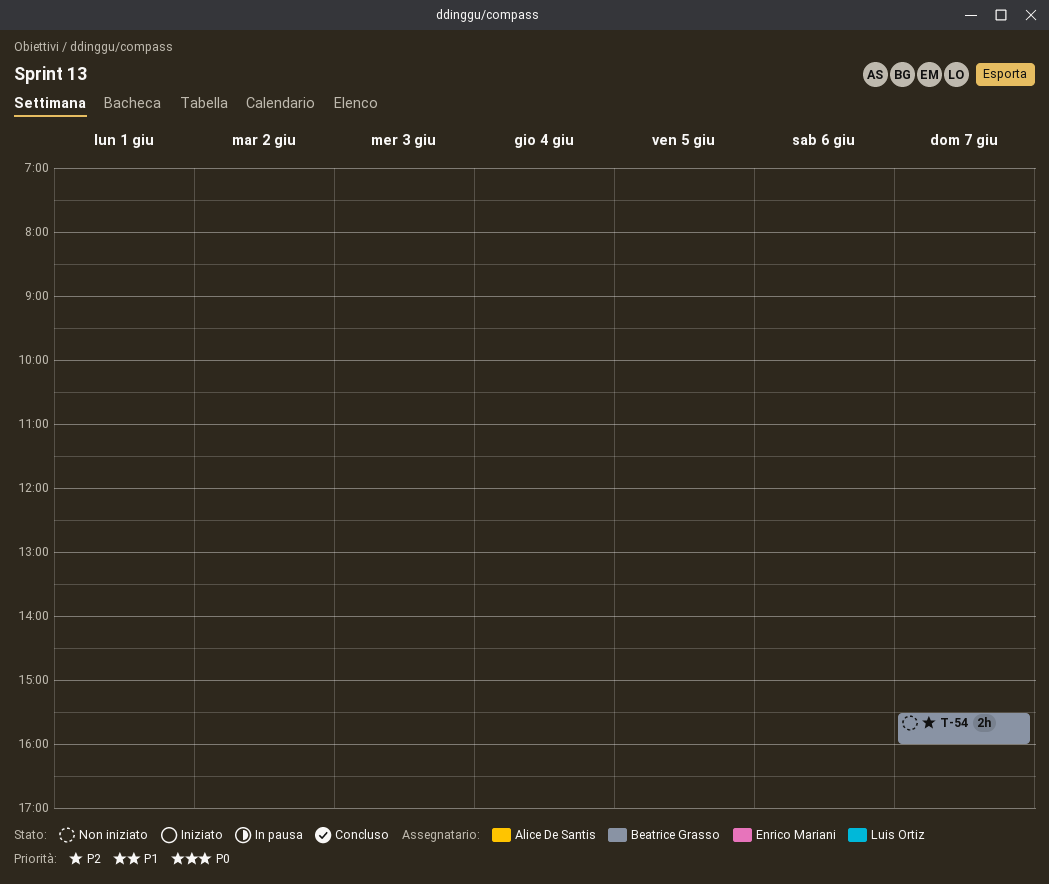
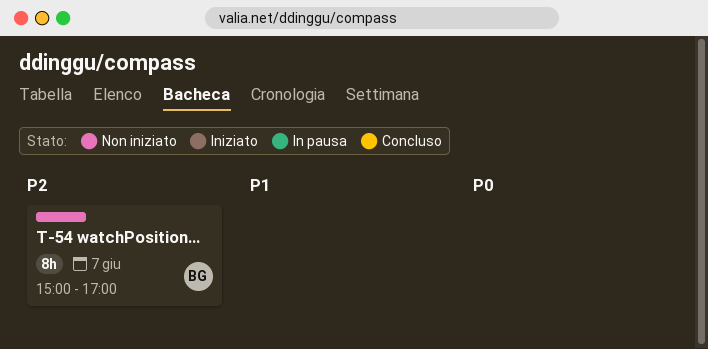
T-54, estimate: 2h -> 8h
T-54, begins: 15:30 -> 15:00
T-54, ends: 16:00 -> 17:00

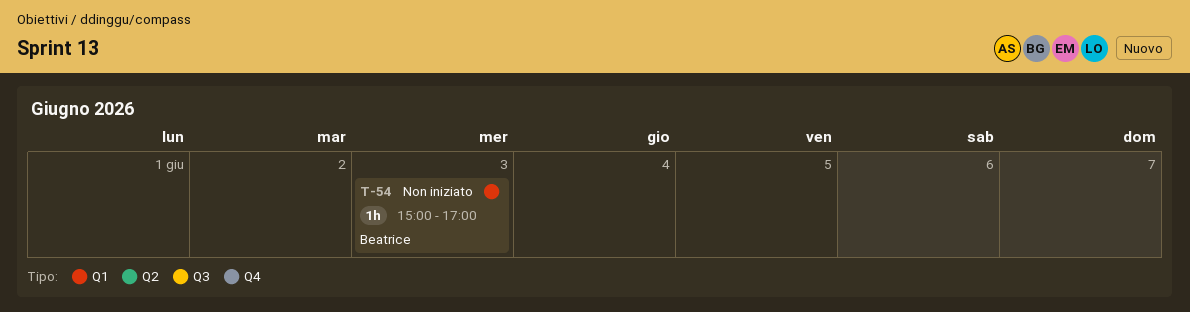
T-54, estimate: 8h -> 1h
T-54, day: Jun 7 -> Jun 3

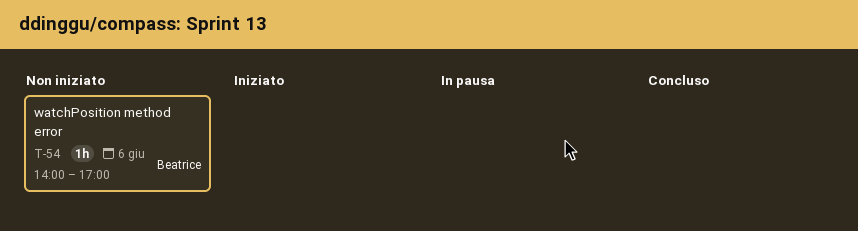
T-54, day: Jun 3 -> Jun 6
T-54, begins: 15:00 -> 14:00

